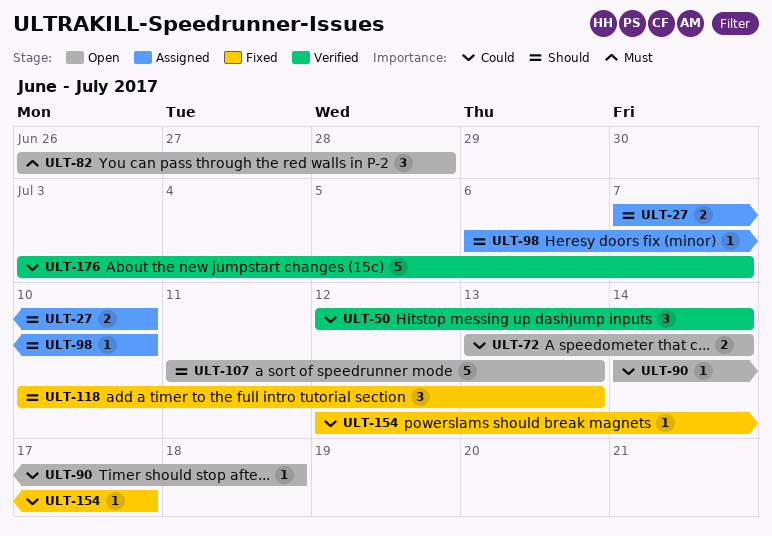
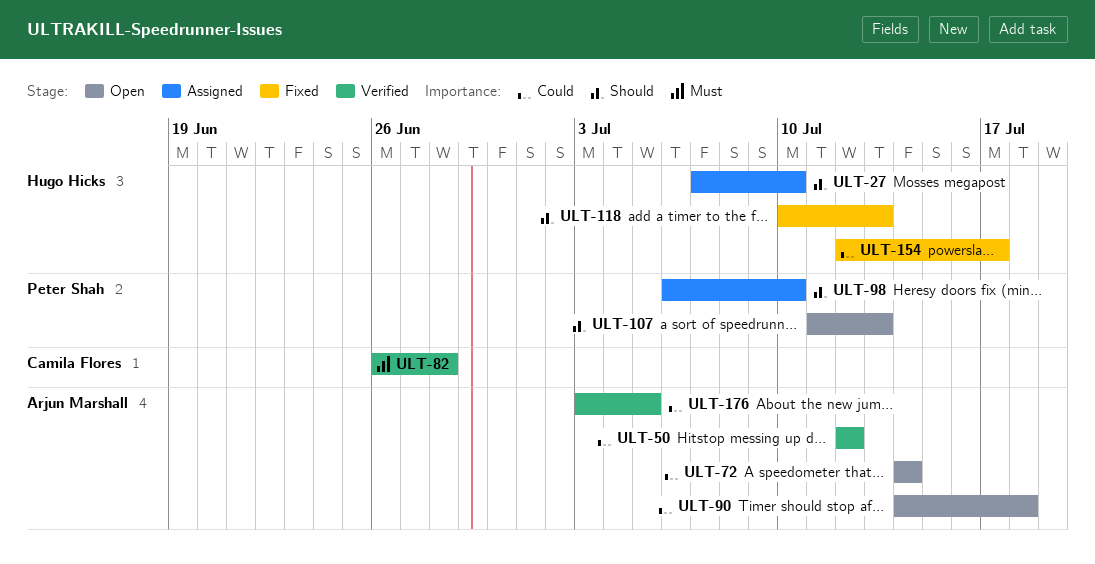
ULT-50, due: Jul 14 -> Jul 12
ULT-72, start: Jul 13 -> Jul 14
ULT-82, status: Open -> Verified
ULT-176, due: Jul 7 -> Jul 5

